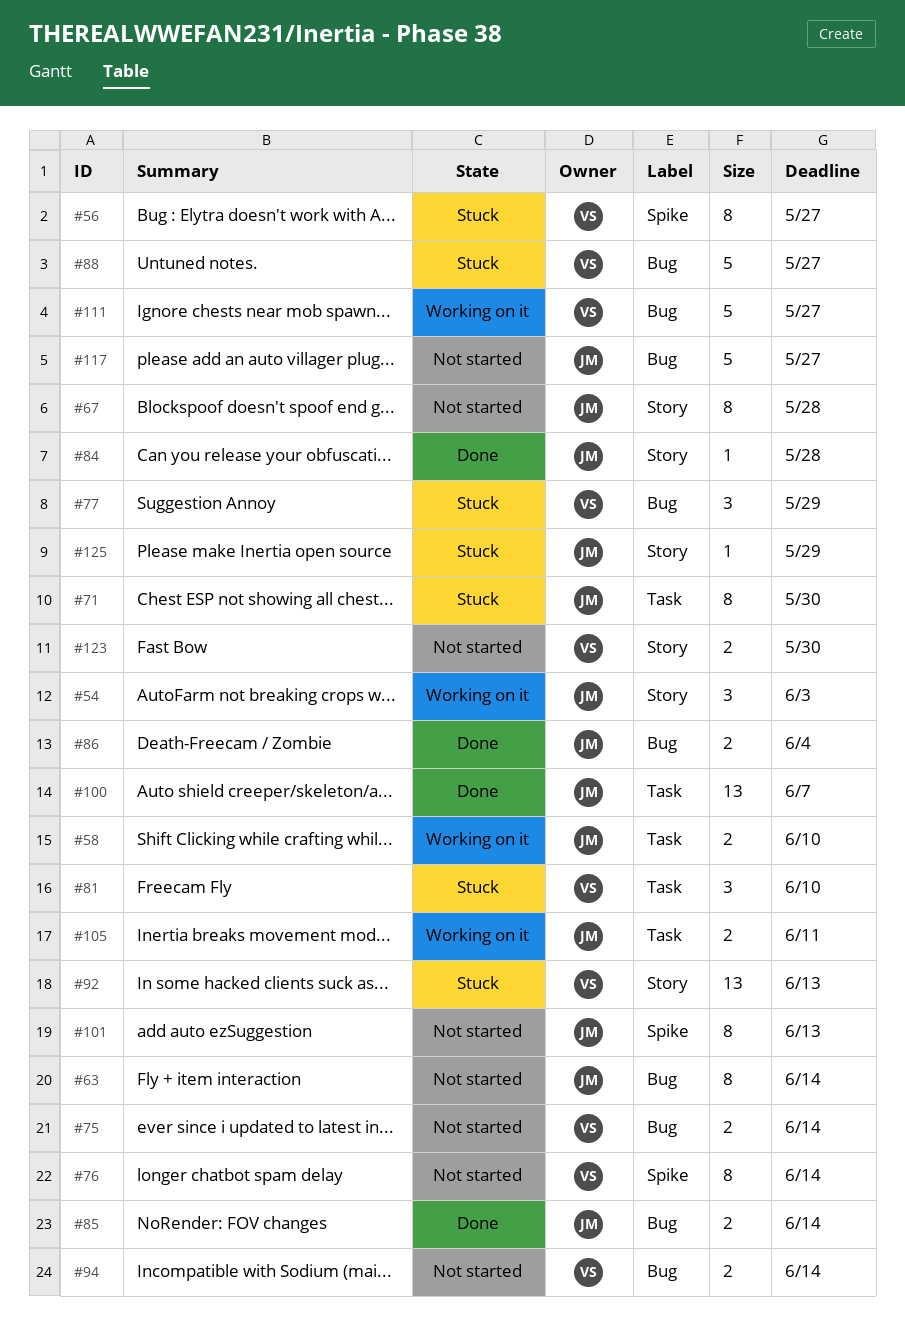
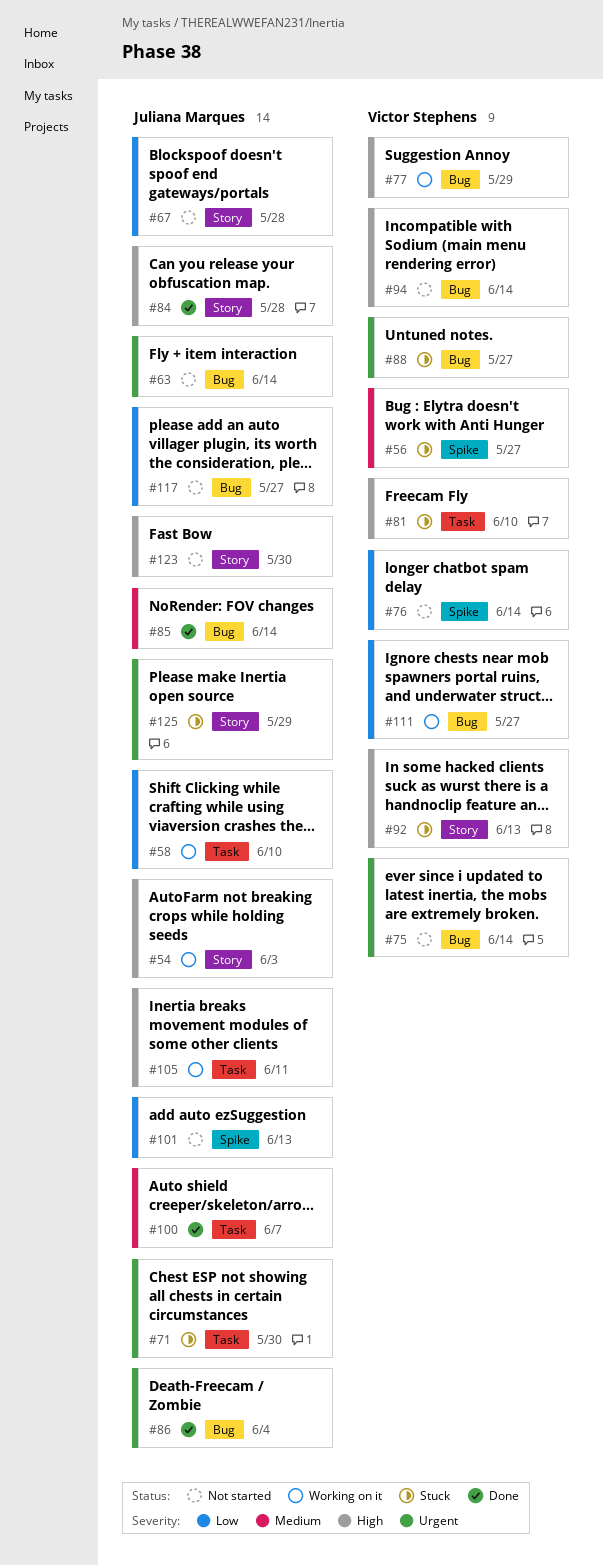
#77, status: Stuck -> Working on it
#123, owner: Victor Stephens -> Juliana Marques

